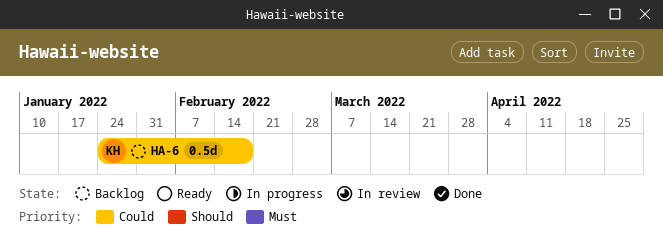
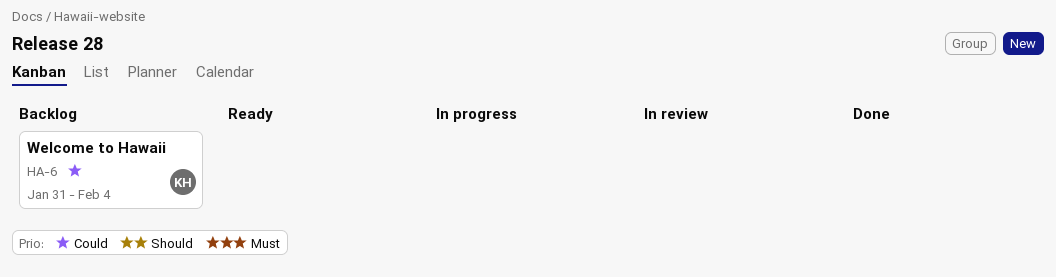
HA-6, start: Jan 24 -> Jan 31
HA-6, due: Feb 18 -> Feb 4

